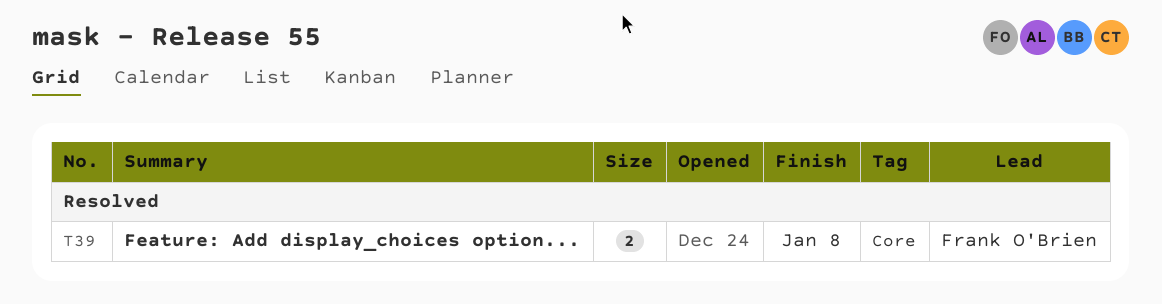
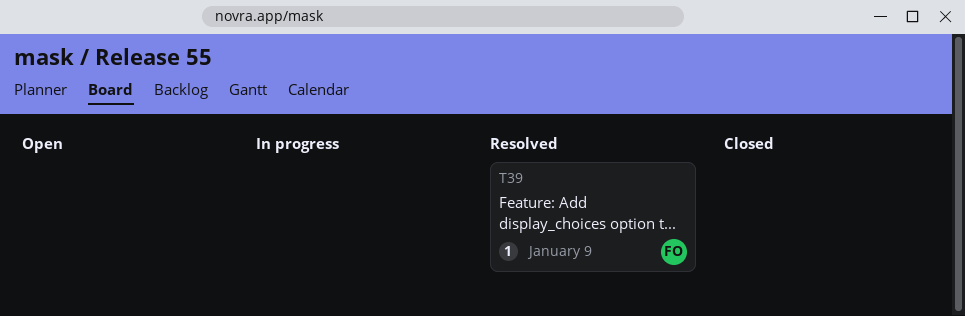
T39, estimate: 2 -> 1
T39, due: Jan 8 -> Jan 9

